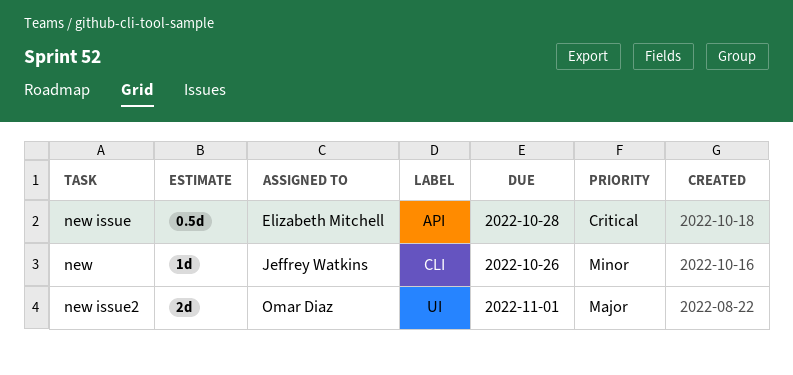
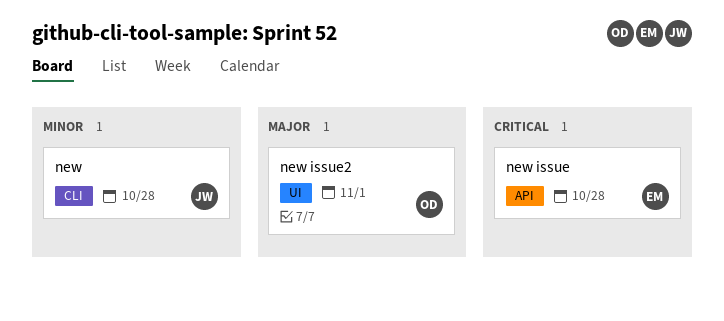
new, due: Oct 26 -> Oct 28

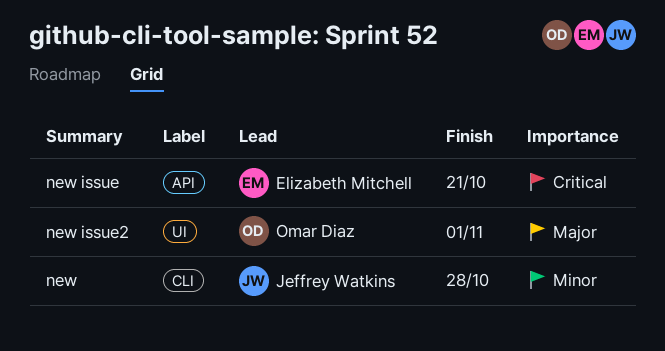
new issue, due: Oct 28 -> Oct 21

